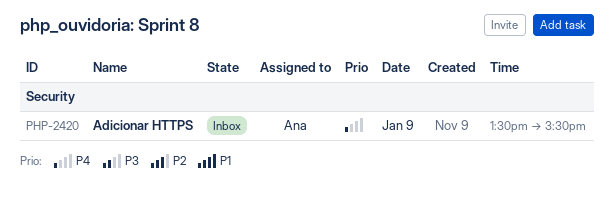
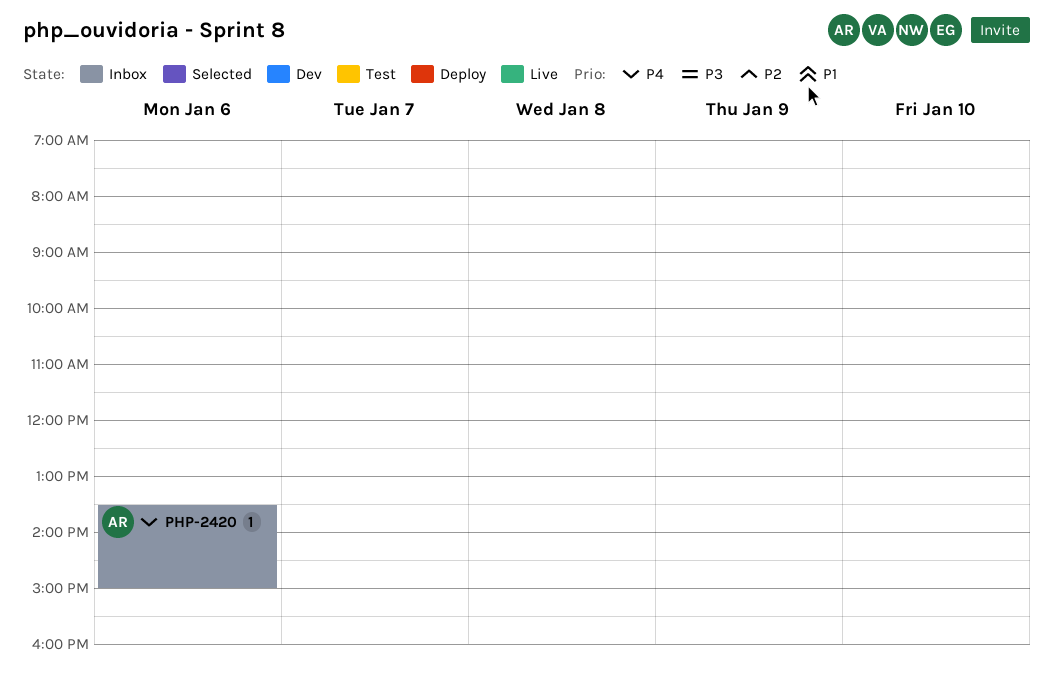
PHP-2420, day: Jan 9 -> Jan 6
PHP-2420, ends: 15:30 -> 15:00

